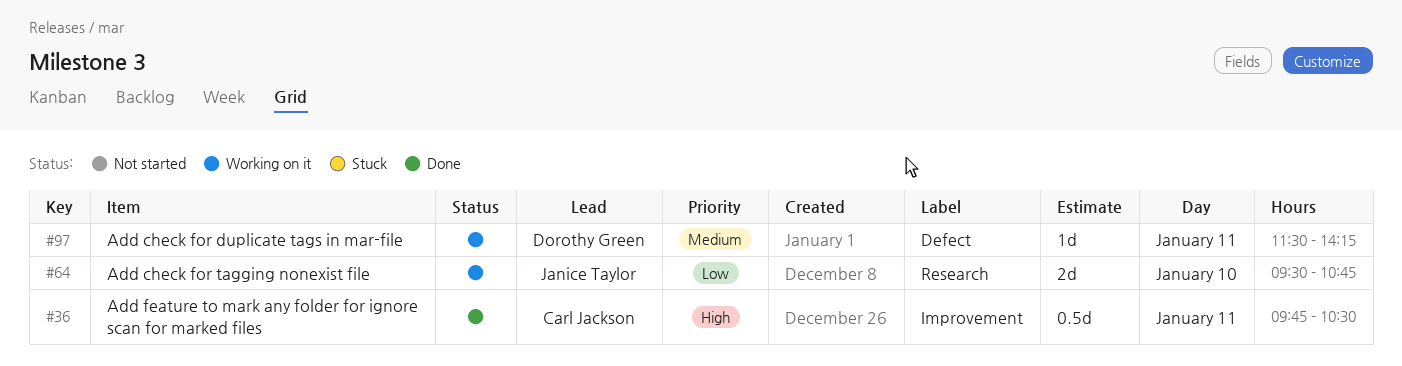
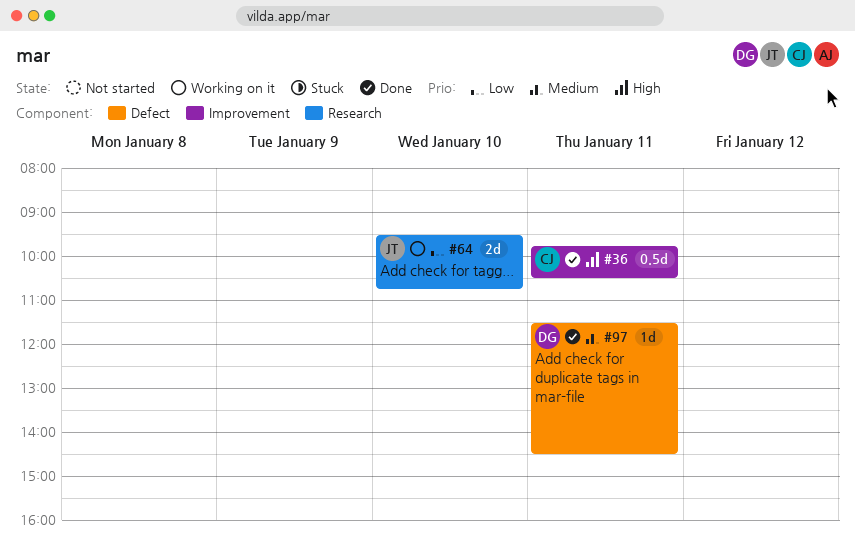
#97, status: Working on it -> Done
#97, ends: 14:15 -> 14:30

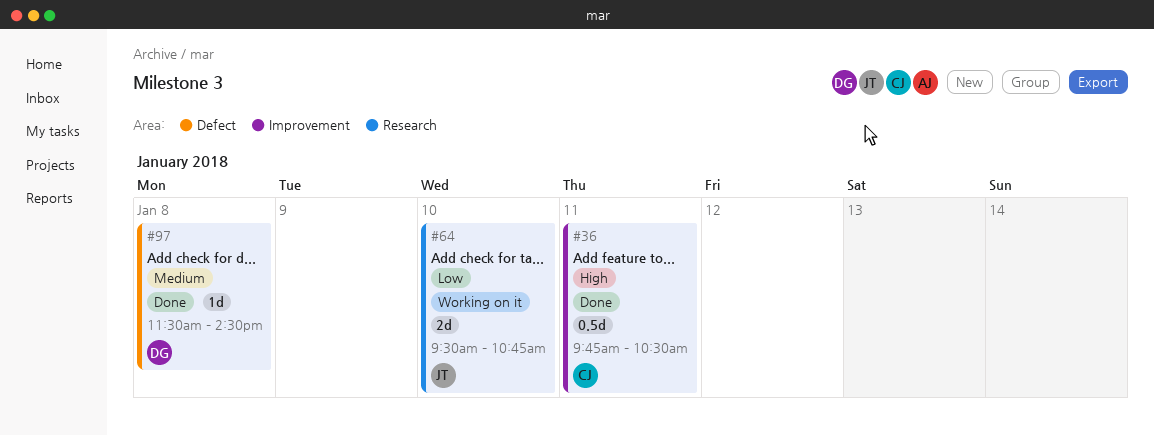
#97, day: Jan 11 -> Jan 8

